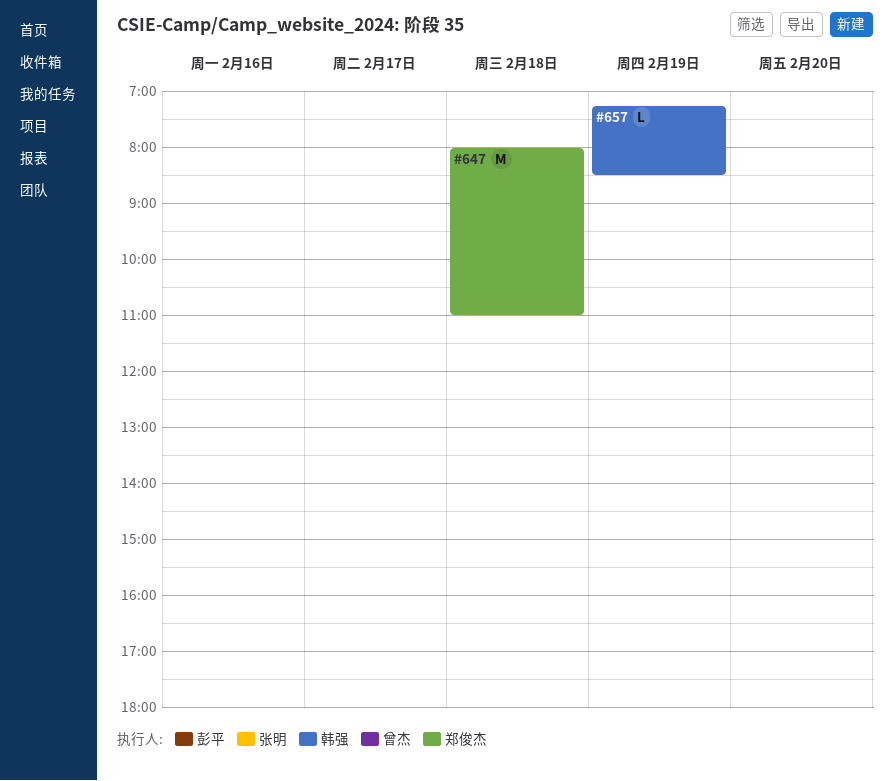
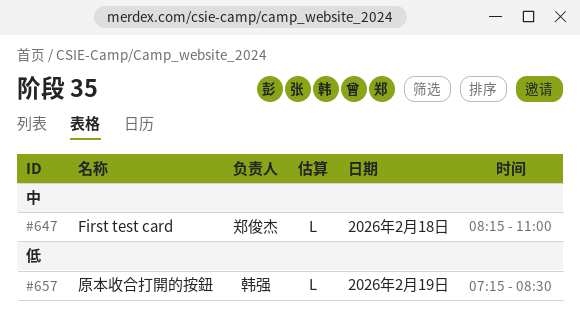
#647, estimate: M -> L
#647, begins: 08:00 -> 08:15

